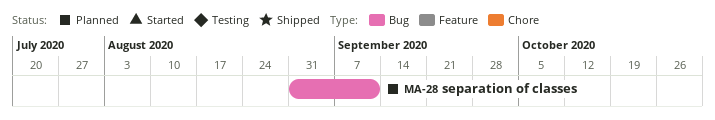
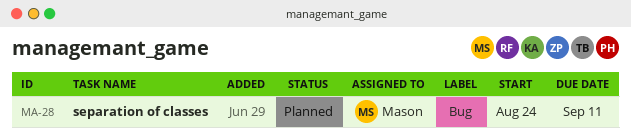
MA-28, start: Aug 31 -> Aug 24

